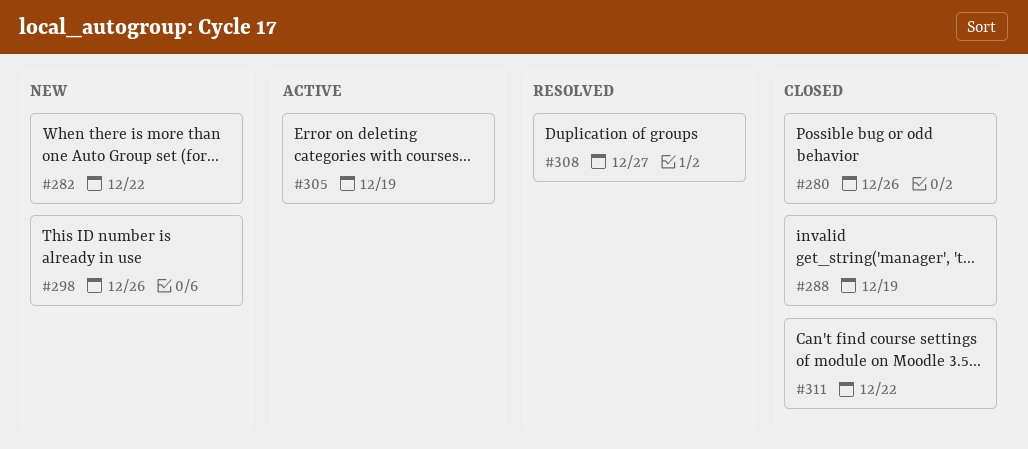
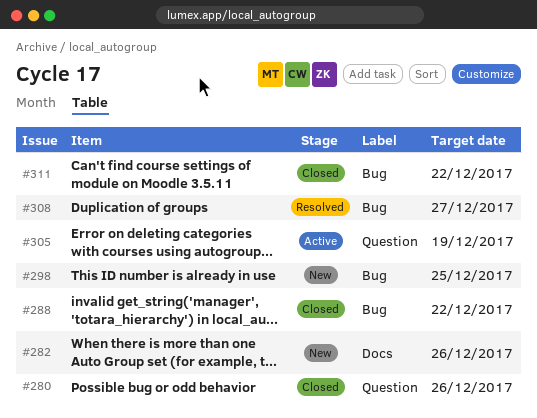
#282, due: Dec 22 -> Dec 26
#288, due: Dec 19 -> Dec 22
#298, due: Dec 26 -> Dec 25

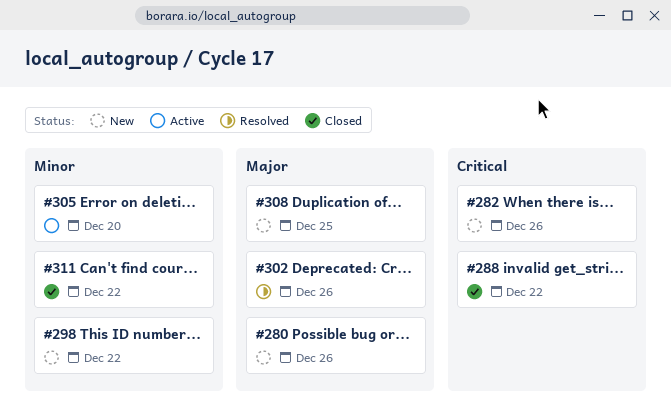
#280, status: Closed -> New
#298, due: Dec 25 -> Dec 22
#302: none -> present
#305, due: Dec 19 -> Dec 20
#308, status: Resolved -> New
#308, due: Dec 27 -> Dec 25

